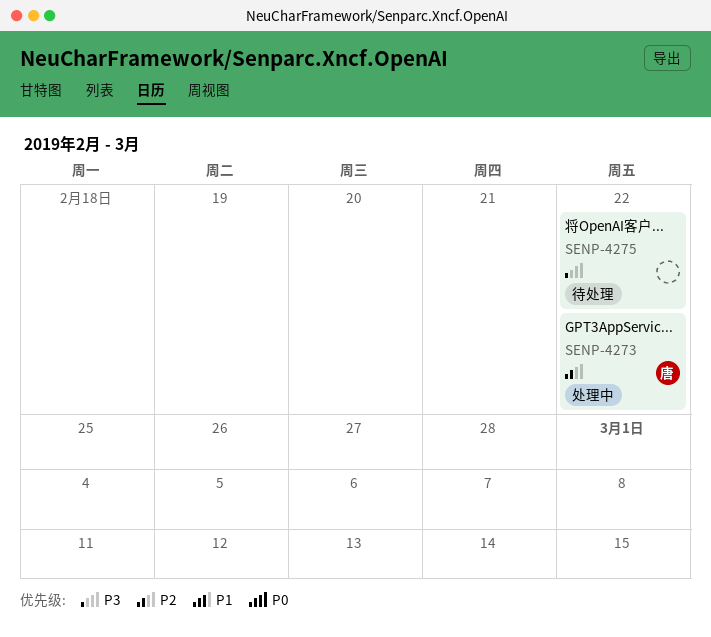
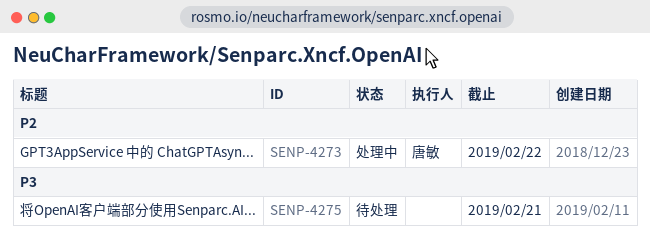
SENP-4275, due: Feb 22 -> Feb 21

